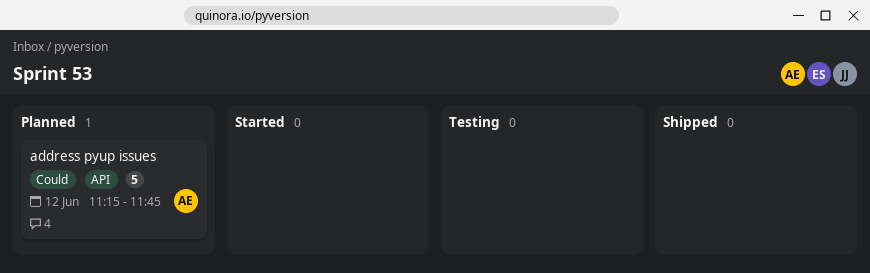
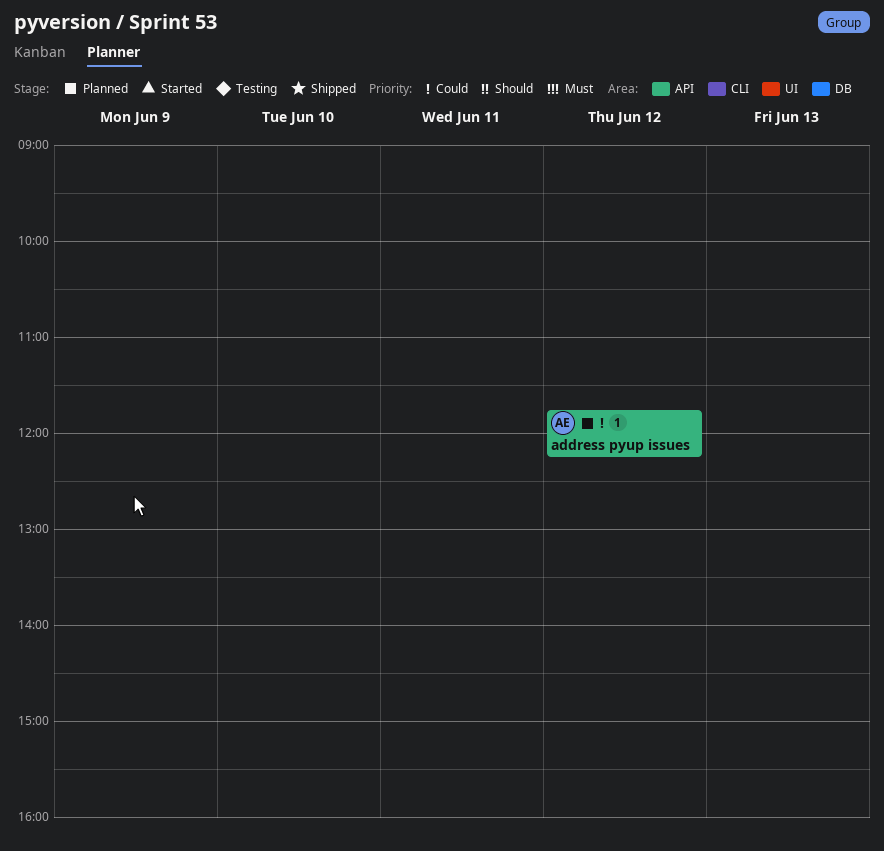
address pyup issues, estimate: 5 -> 1
address pyup issues, begins: 11:15 -> 11:45
address pyup issues, ends: 11:45 -> 12:15

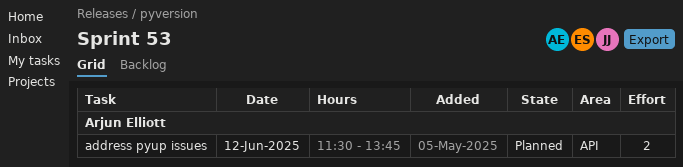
address pyup issues, estimate: 1 -> 2
address pyup issues, begins: 11:45 -> 11:30
address pyup issues, ends: 12:15 -> 13:45

